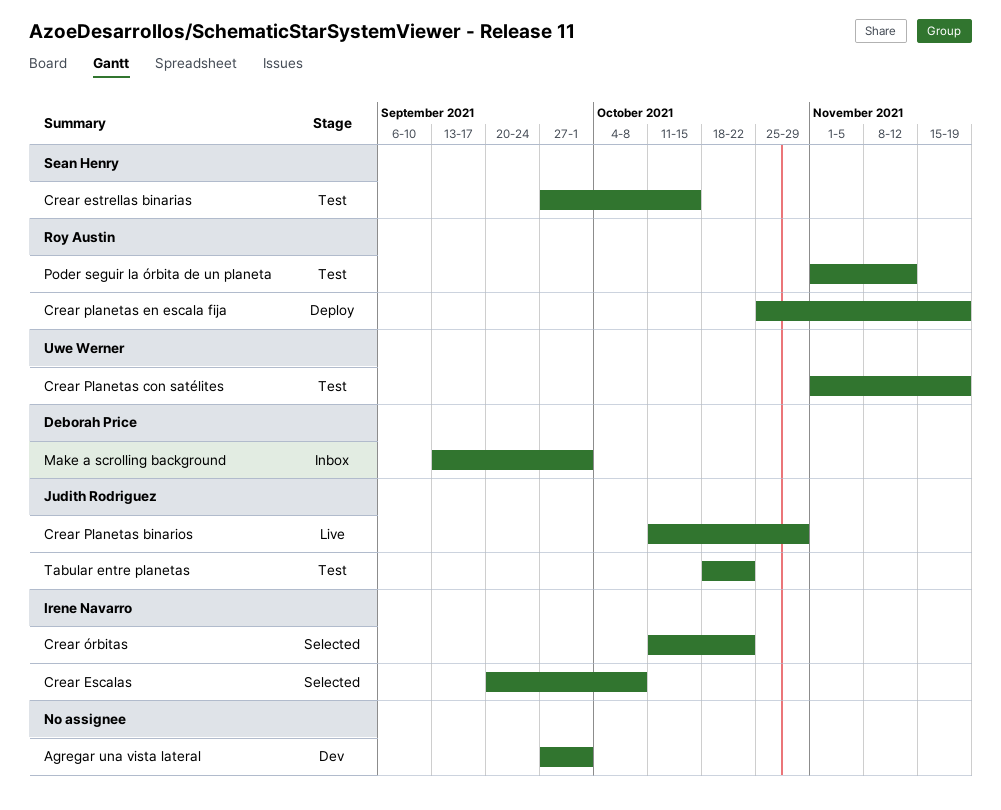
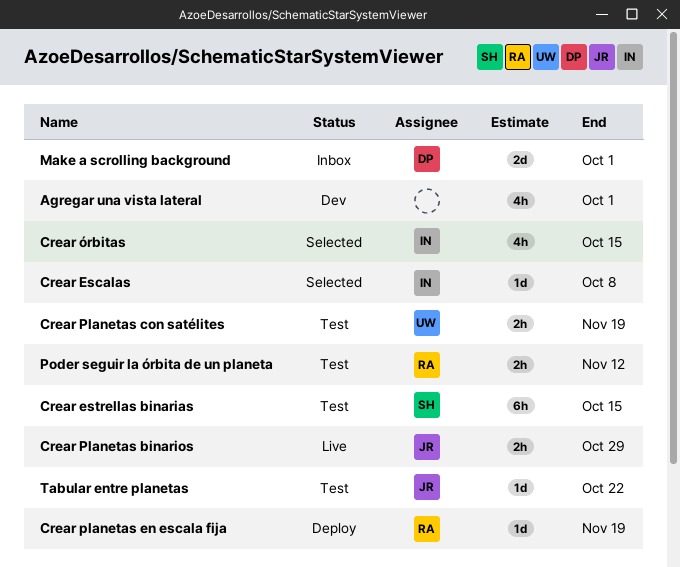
Crear órbitas, due: Oct 22 -> Oct 15

